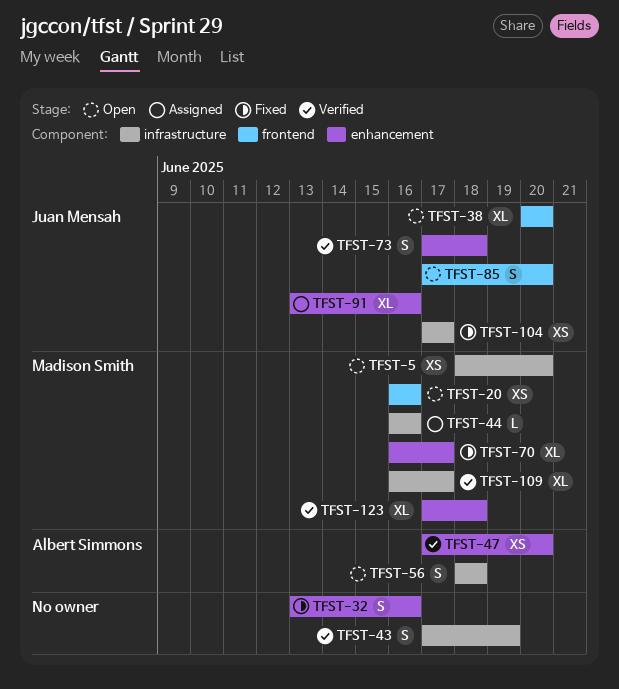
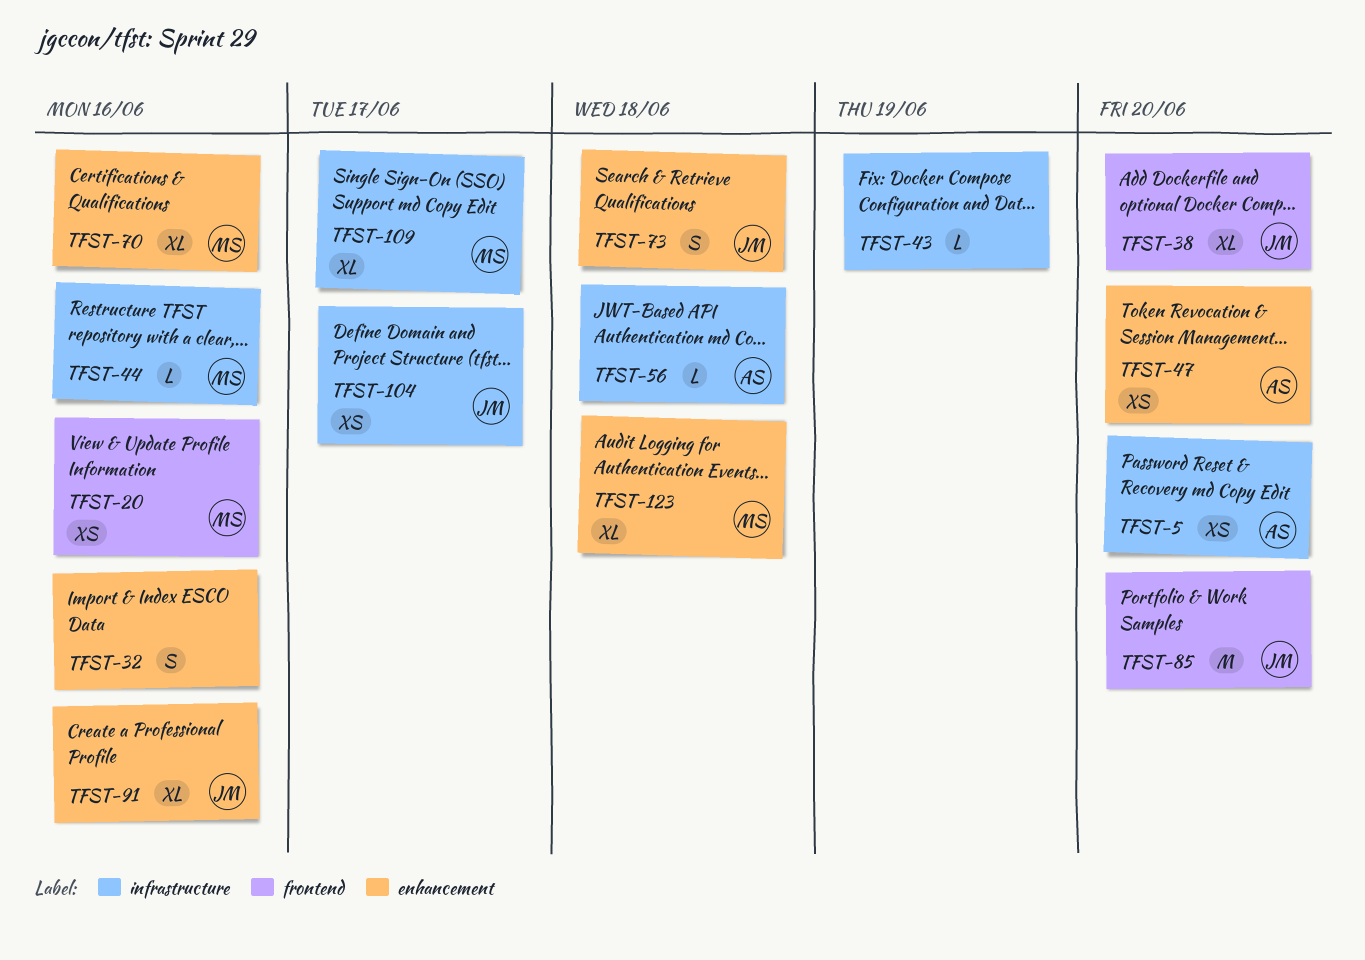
TFST-5, owner: Madison Smith -> Albert Simmons
TFST-43, estimate: S -> L
TFST-56, estimate: S -> L
TFST-70, due: Jun 17 -> Jun 16
TFST-85, estimate: S -> M

